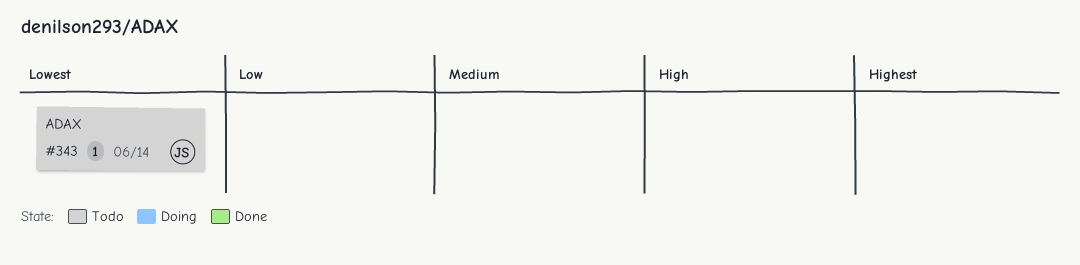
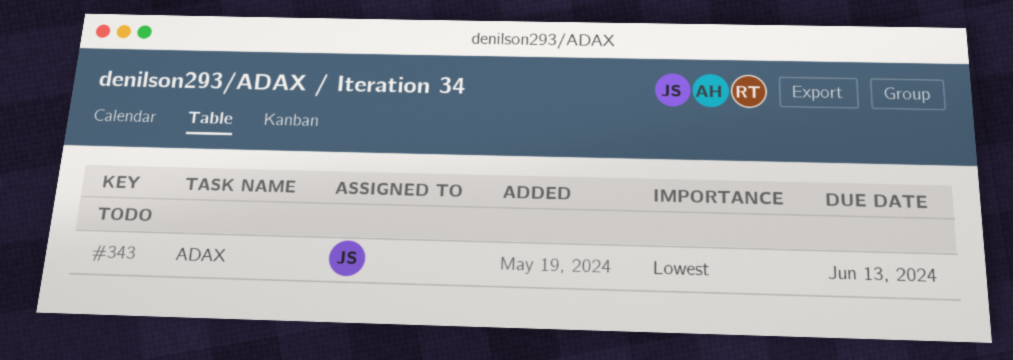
#343, due: Jun 14 -> Jun 13

